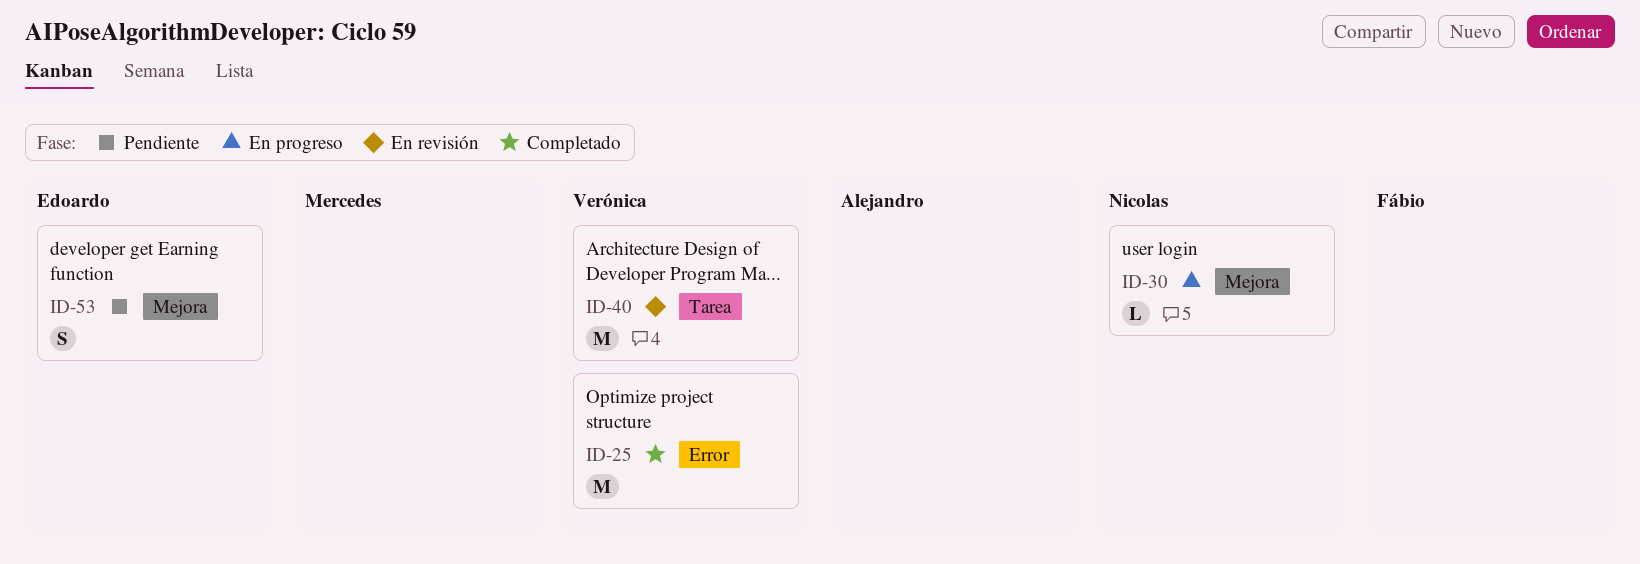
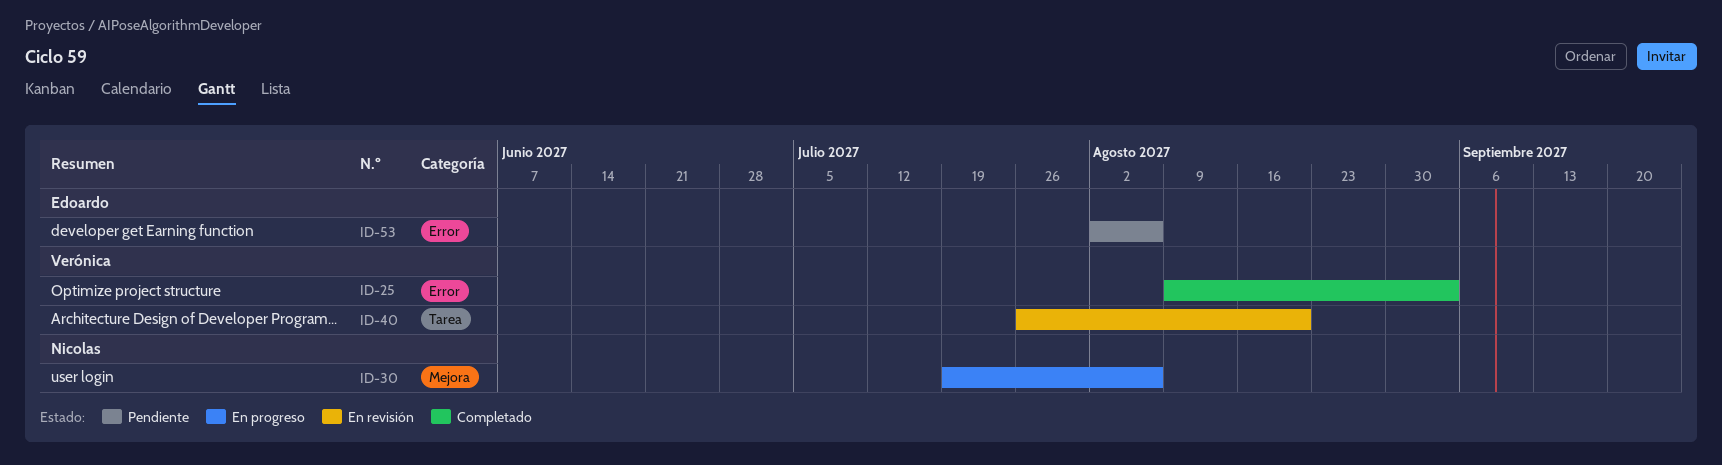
ID-53, label: Mejora -> Error

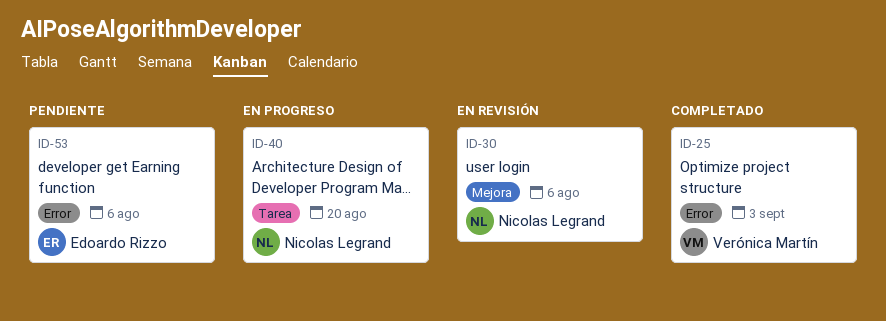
ID-30, status: En progreso -> En revisión
ID-40, status: En revisión -> En progreso
ID-40, owner: Verónica Martín -> Nicolas Legrand

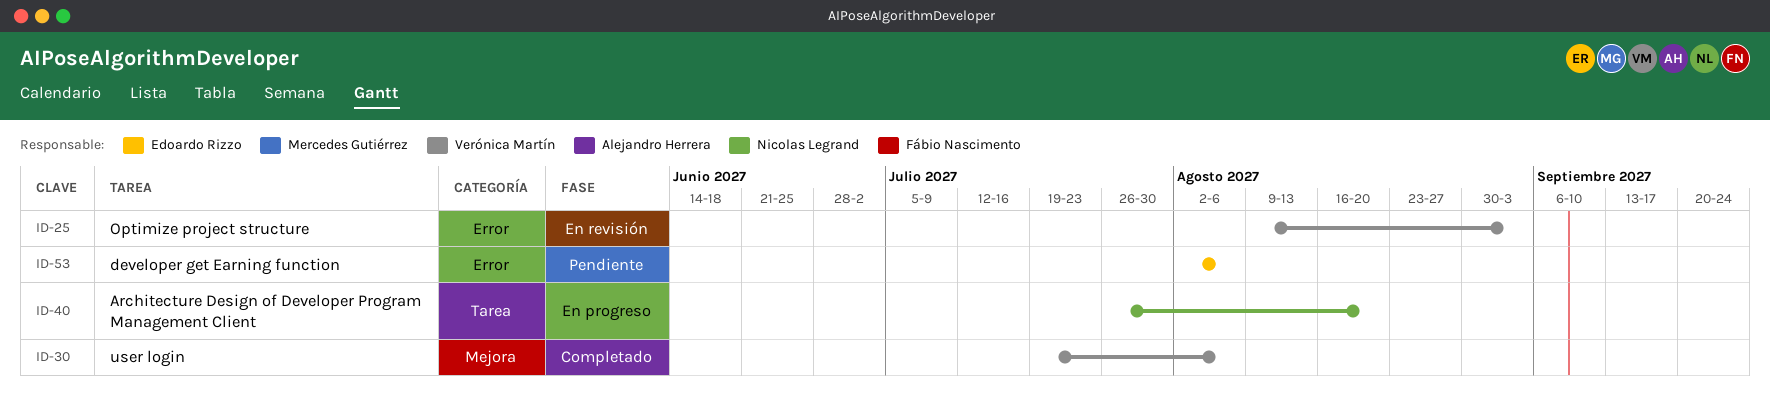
ID-25, status: Completado -> En revisión
ID-30, status: En revisión -> Completado
ID-30, owner: Nicolas Legrand -> Verónica Martín

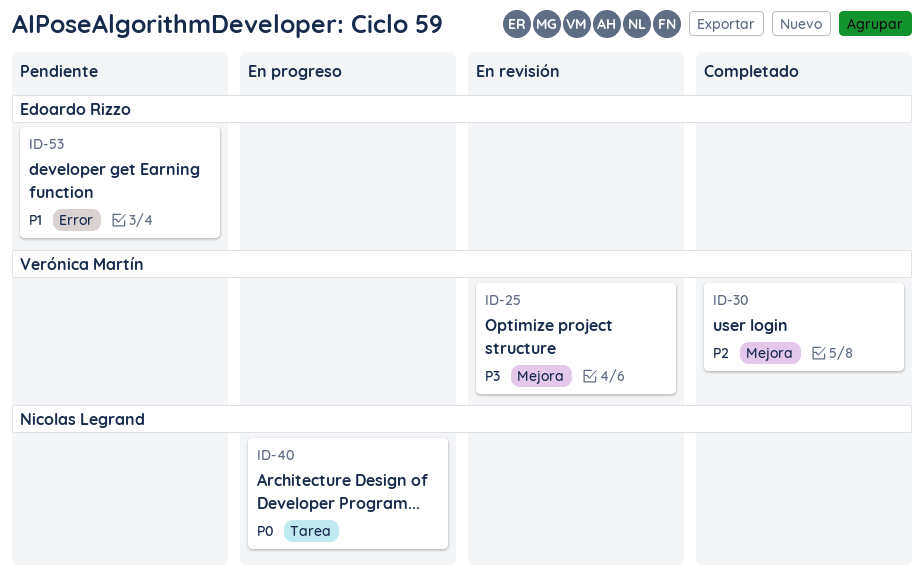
ID-25, label: Error -> Mejora

